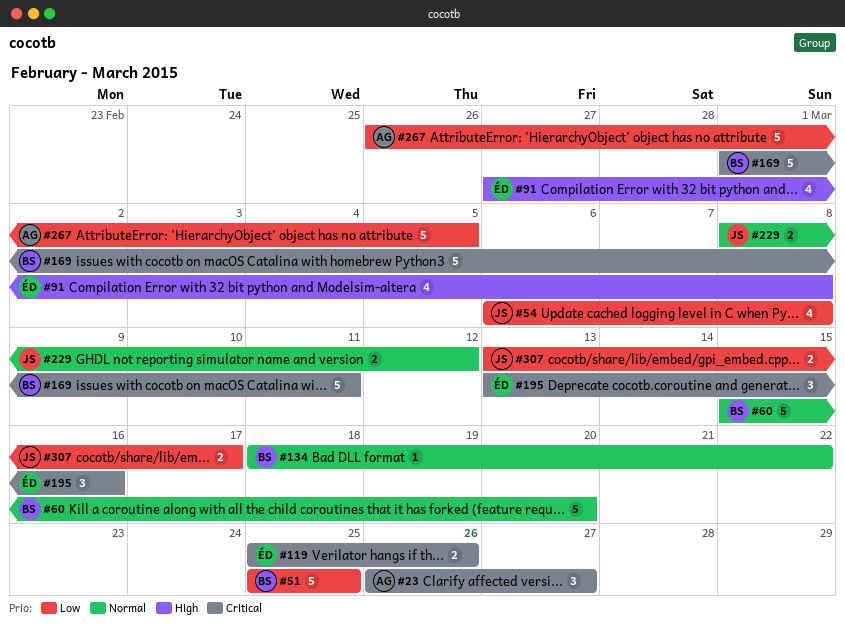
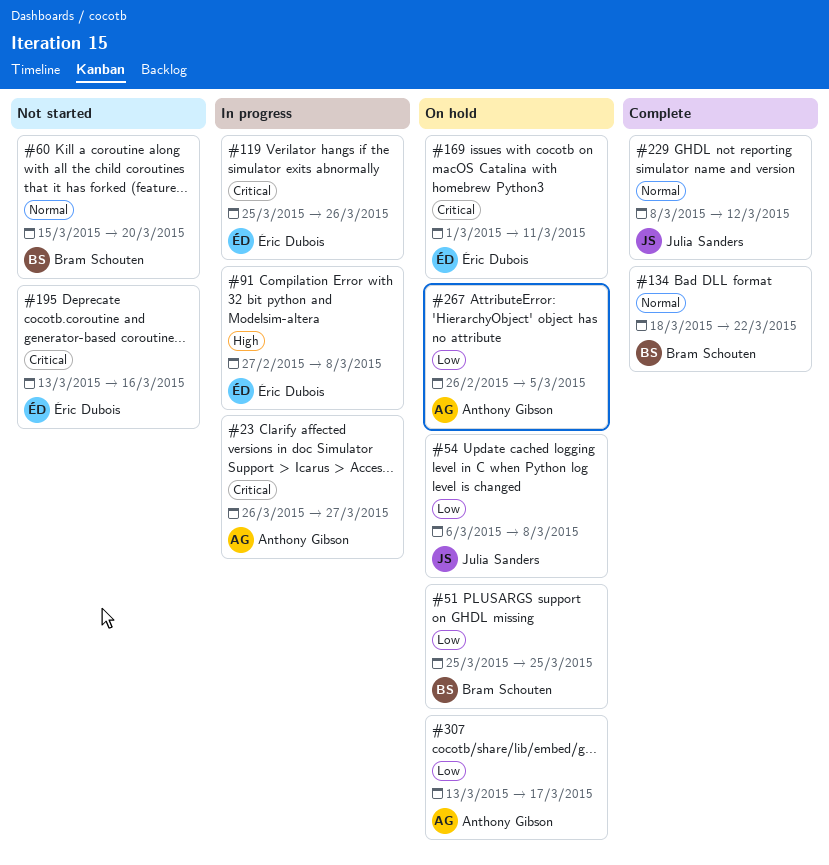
#169, owner: Bram Schouten -> Éric Dubois
#307, owner: Julia Sanders -> Anthony Gibson

